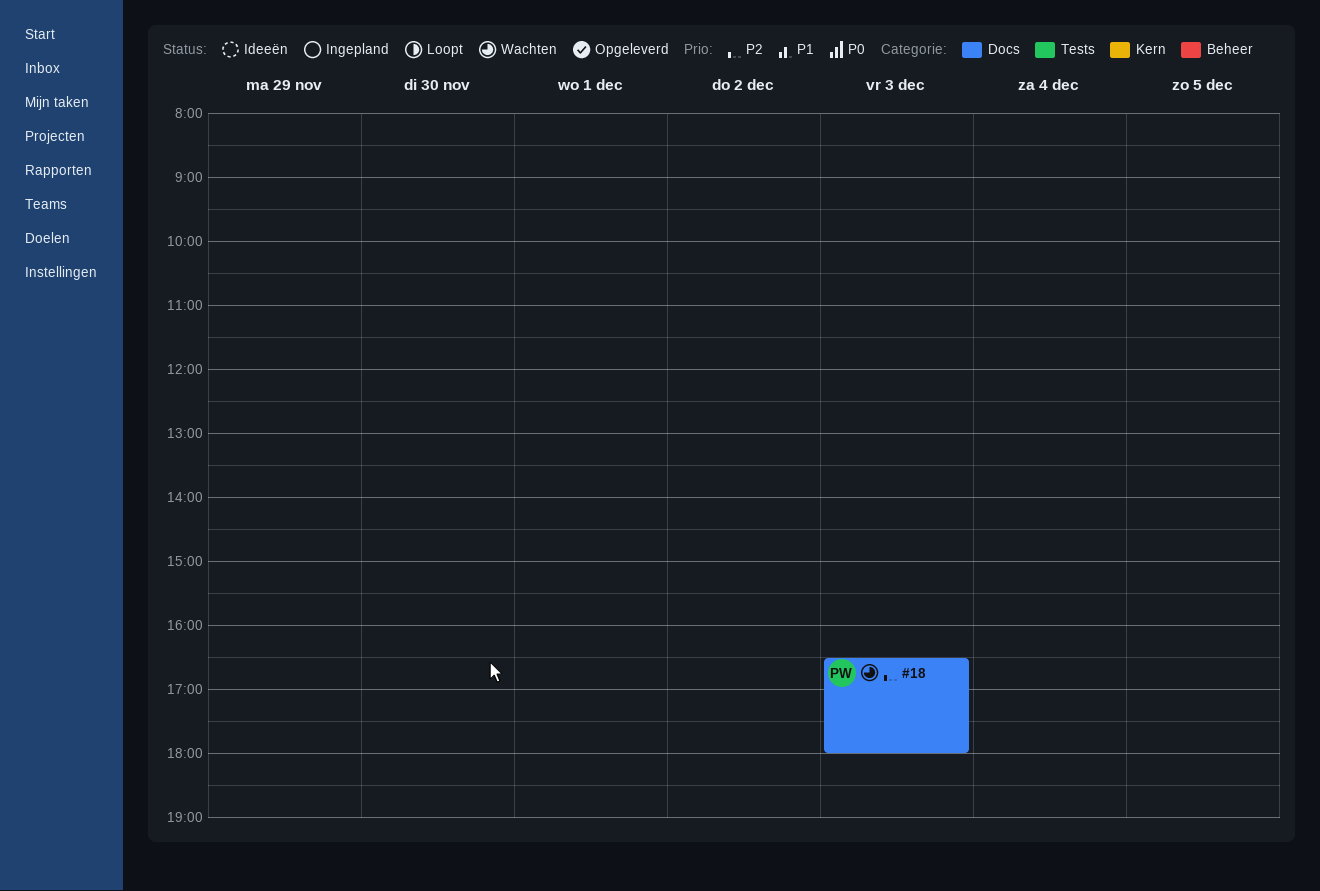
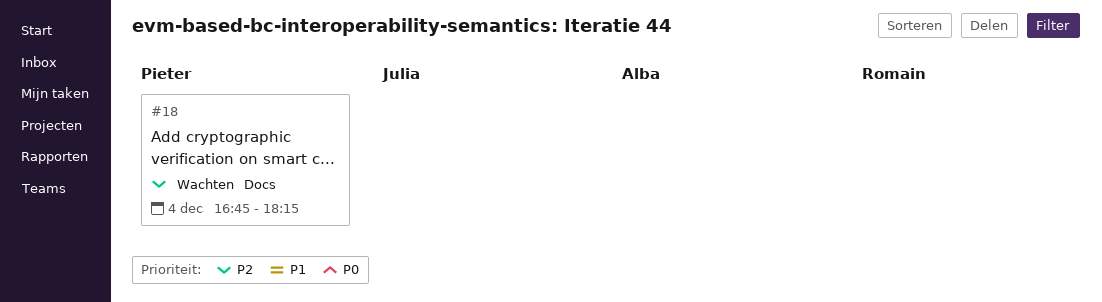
#18, day: Dec 3 -> Dec 4
#18, begins: 16:30 -> 16:45
#18, ends: 18:00 -> 18:15

